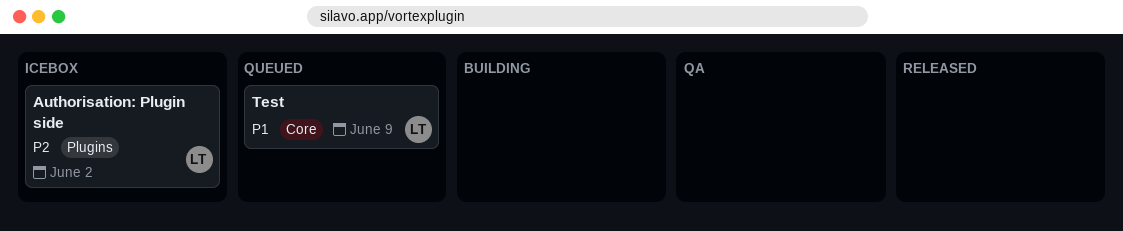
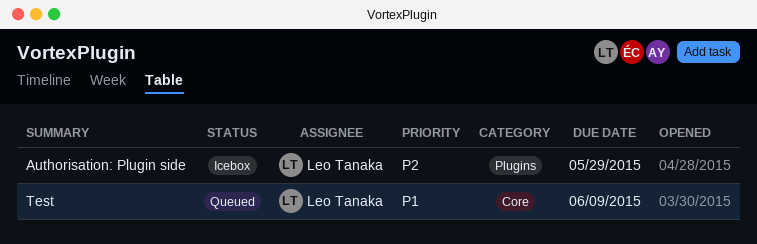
Authorisation: Plugin side, due: Jun 2 -> May 29

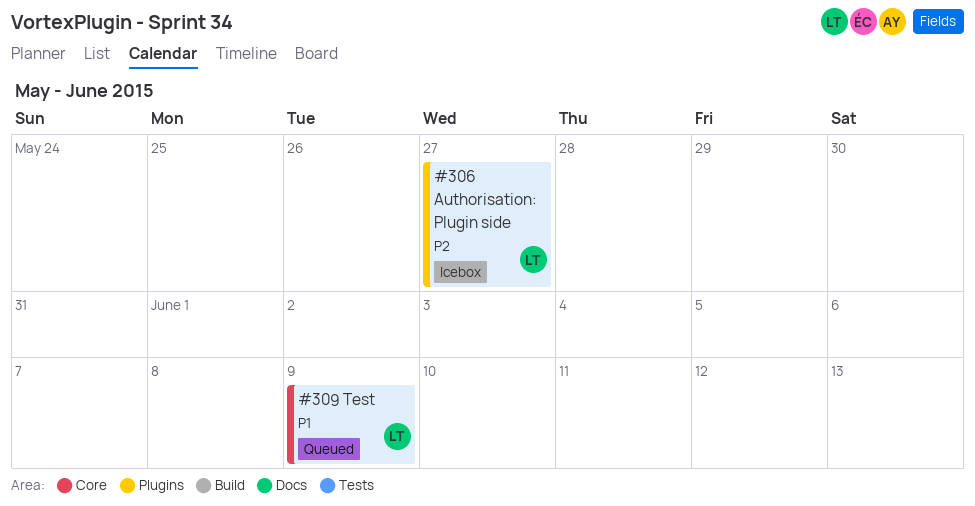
Authorisation: Plugin side, due: May 29 -> May 27

